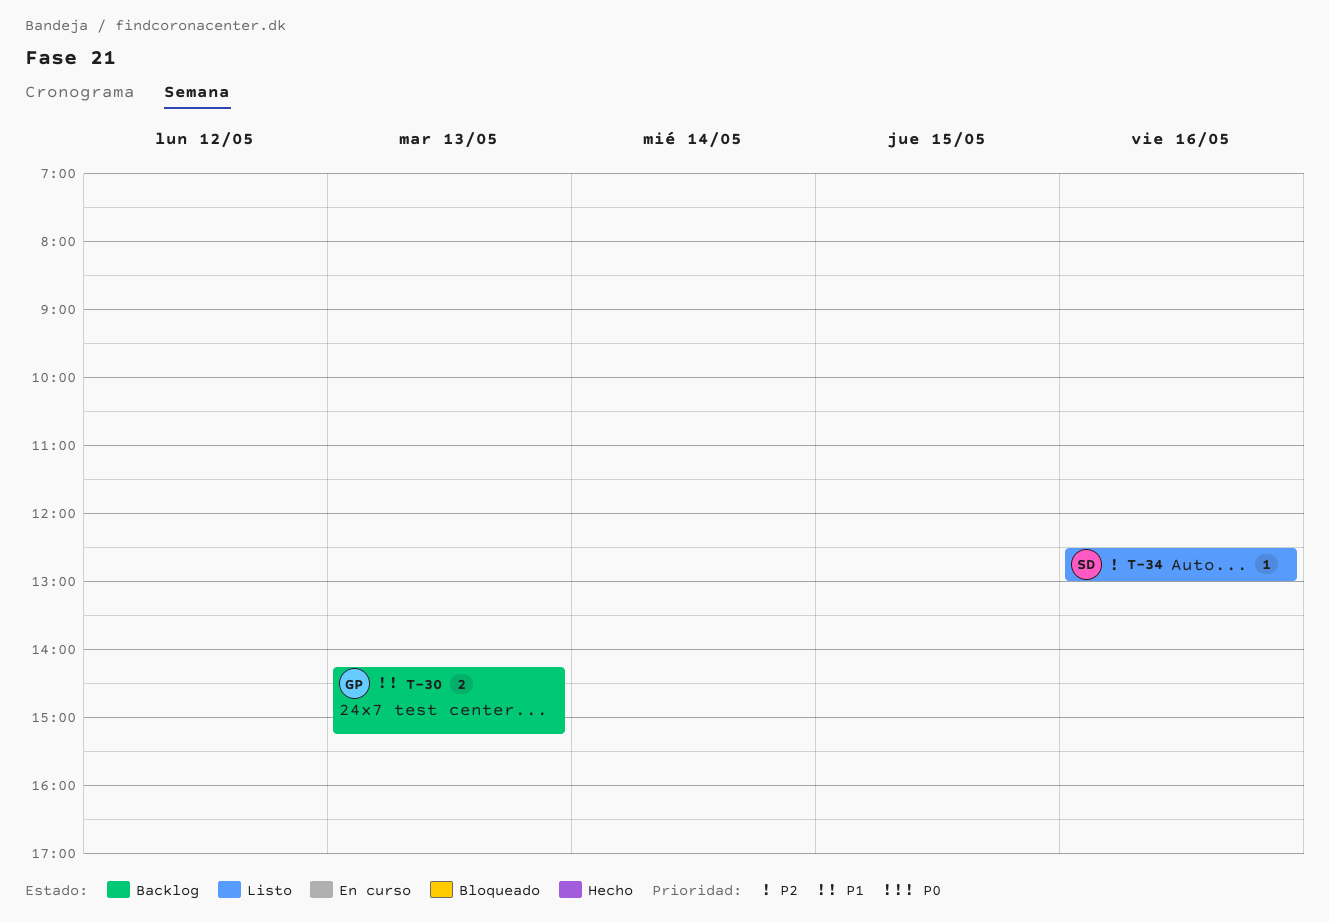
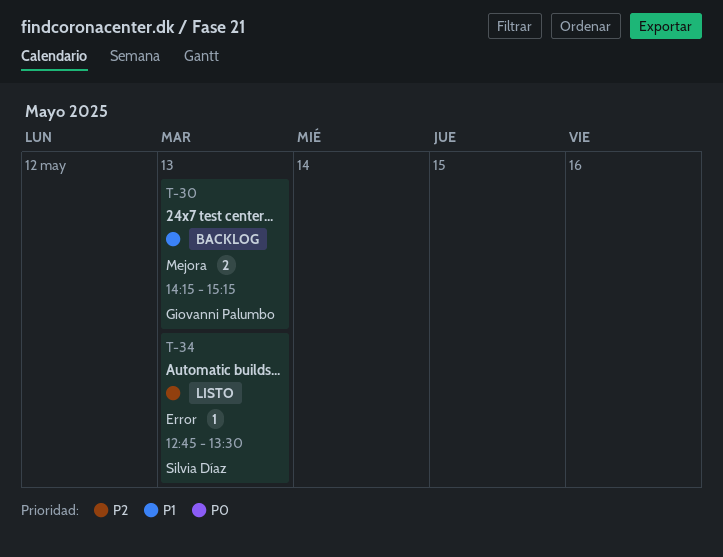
T-34, day: May 16 -> May 13
T-34, begins: 12:30 -> 12:45
T-34, ends: 13:00 -> 13:30

